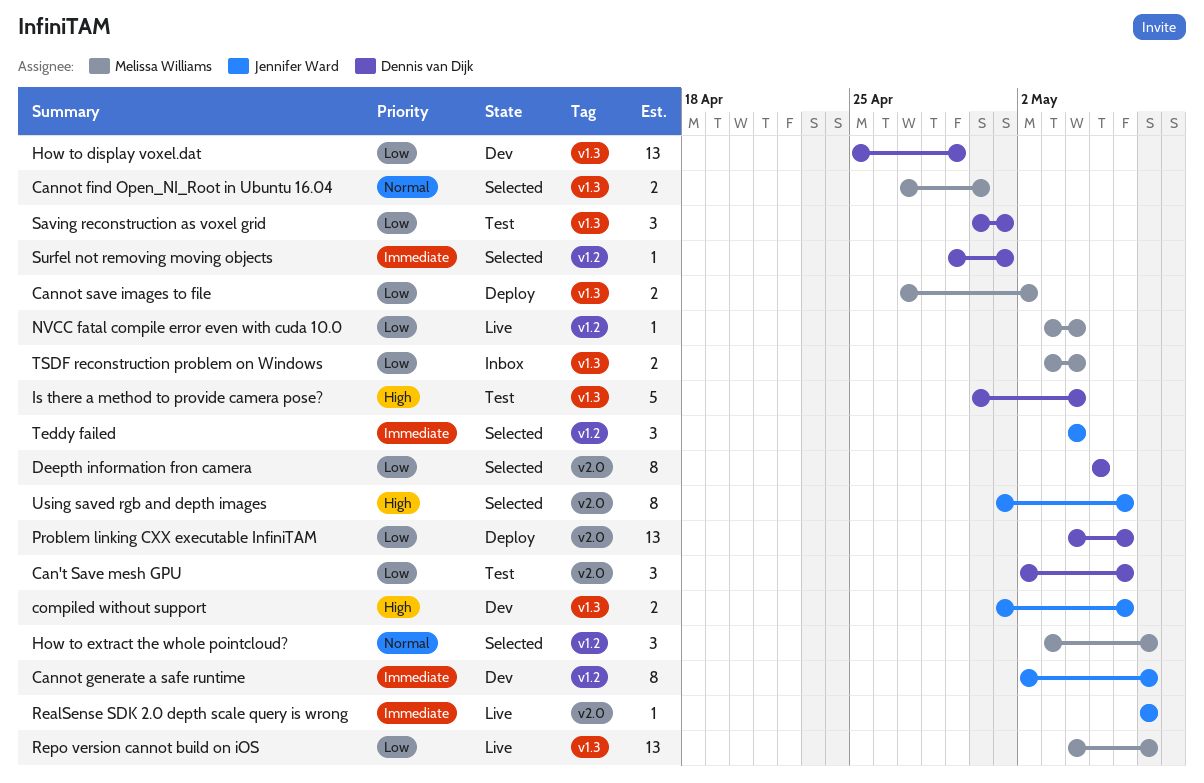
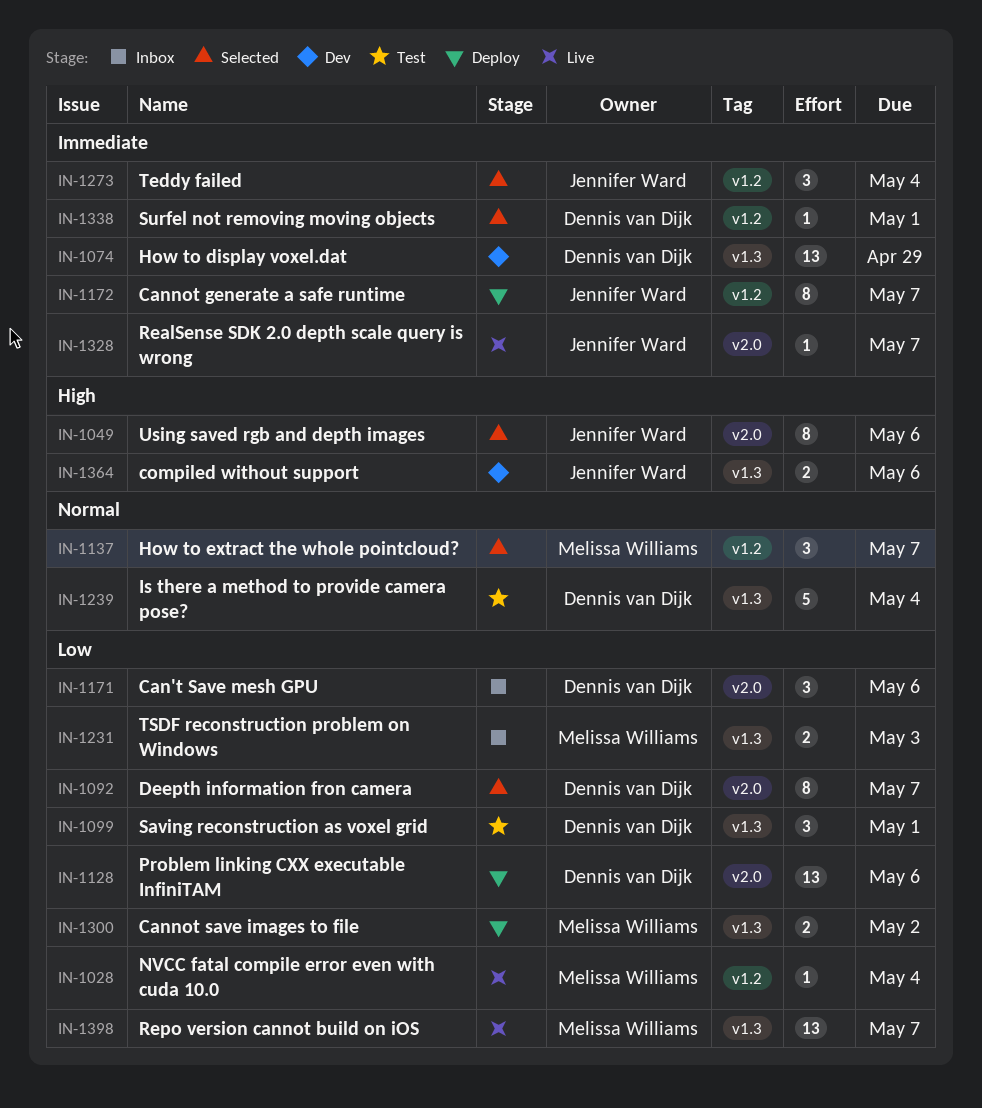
Can't Save mesh GPU, status: Test -> Inbox
Cannot find Open_NI_Root in Ubuntu 16.04: present -> none
Cannot generate a safe runtime, status: Dev -> Deploy
Deepth information fron camera, due: May 5 -> May 7
How to display voxel.dat, priority: Low -> Immediate
Is there a method to provide camera pose?, priority: High -> Normal
TSDF reconstruction problem on Windows, due: May 4 -> May 3

